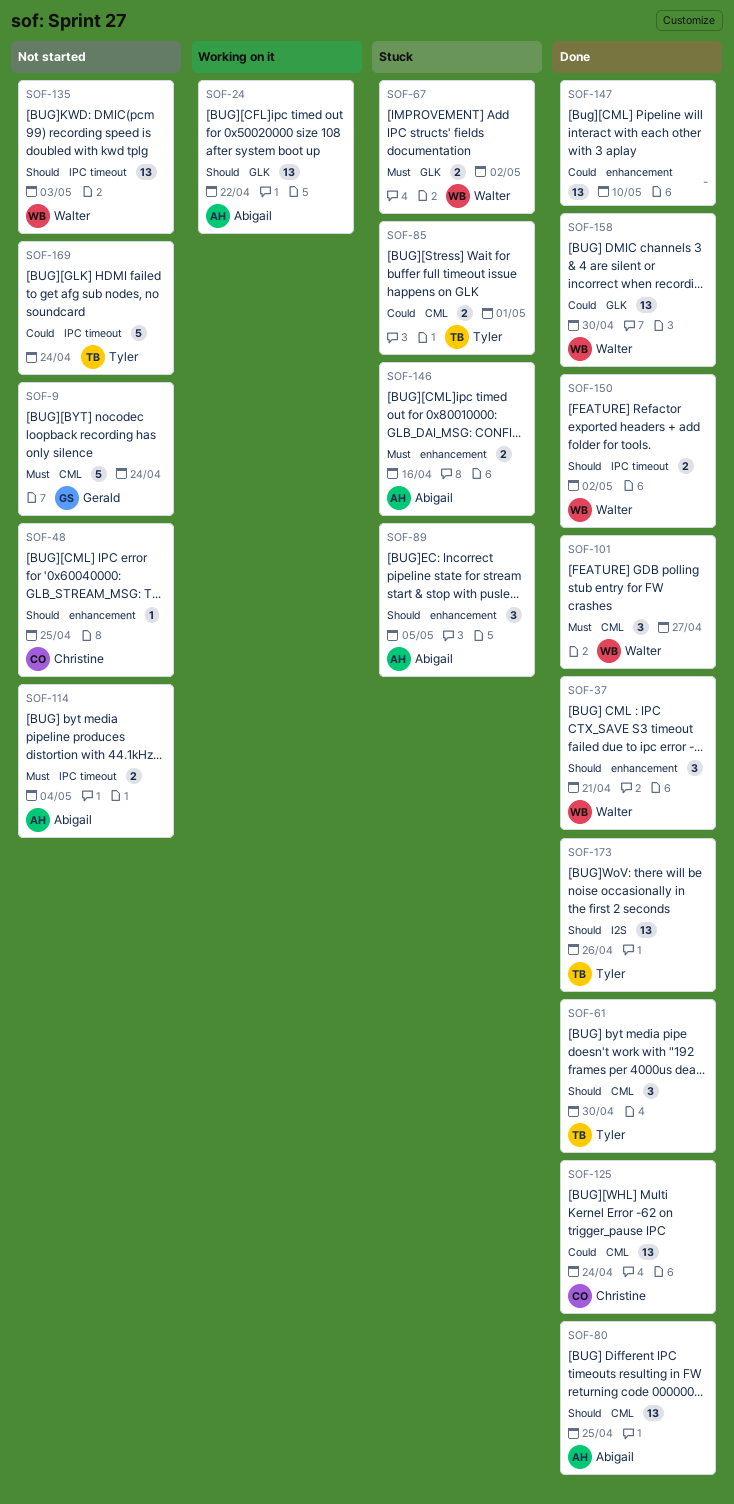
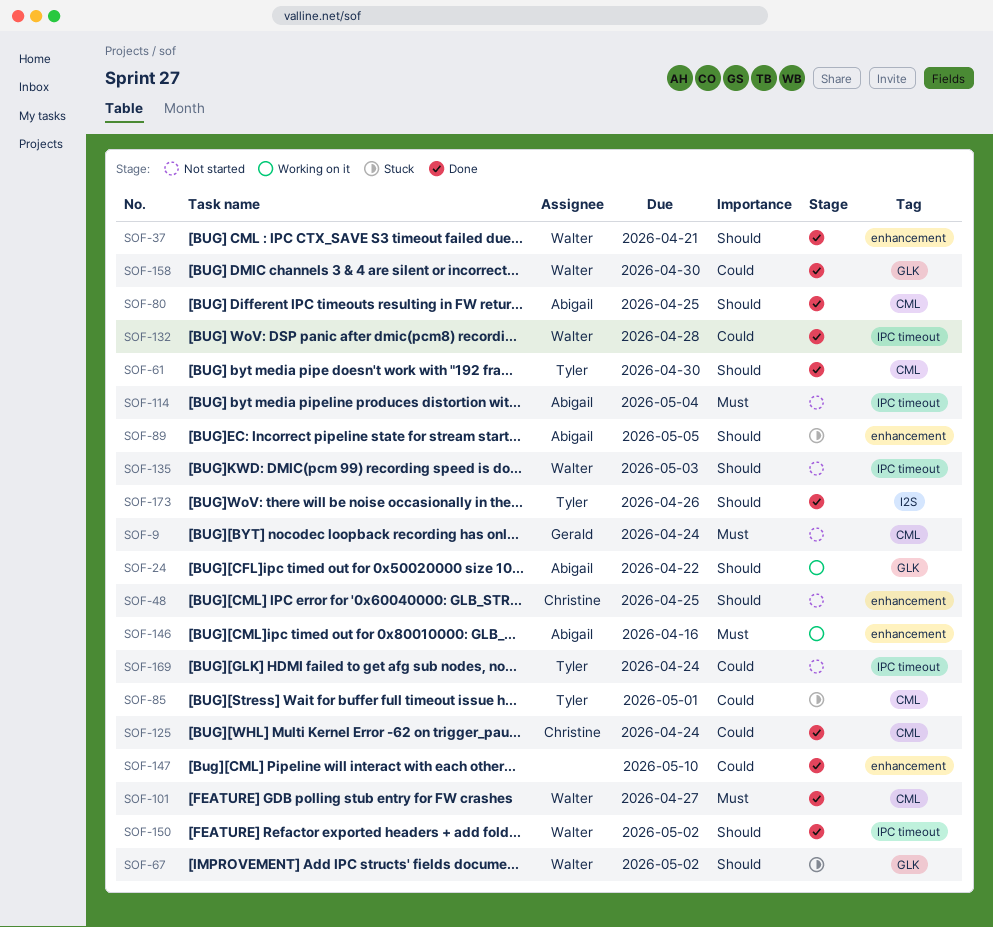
SOF-67, priority: Must -> Should
SOF-132: none -> present
SOF-146, status: Stuck -> Working on it

